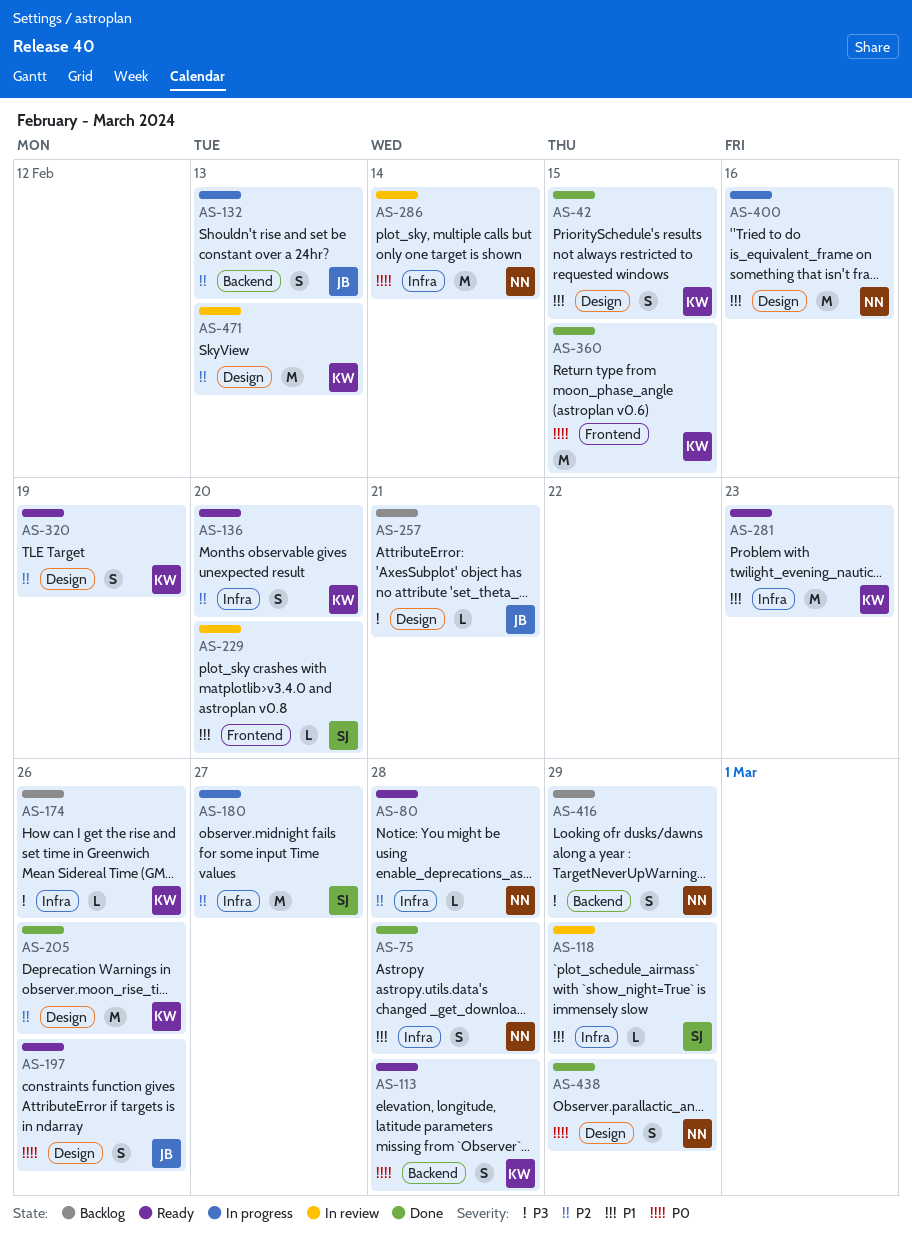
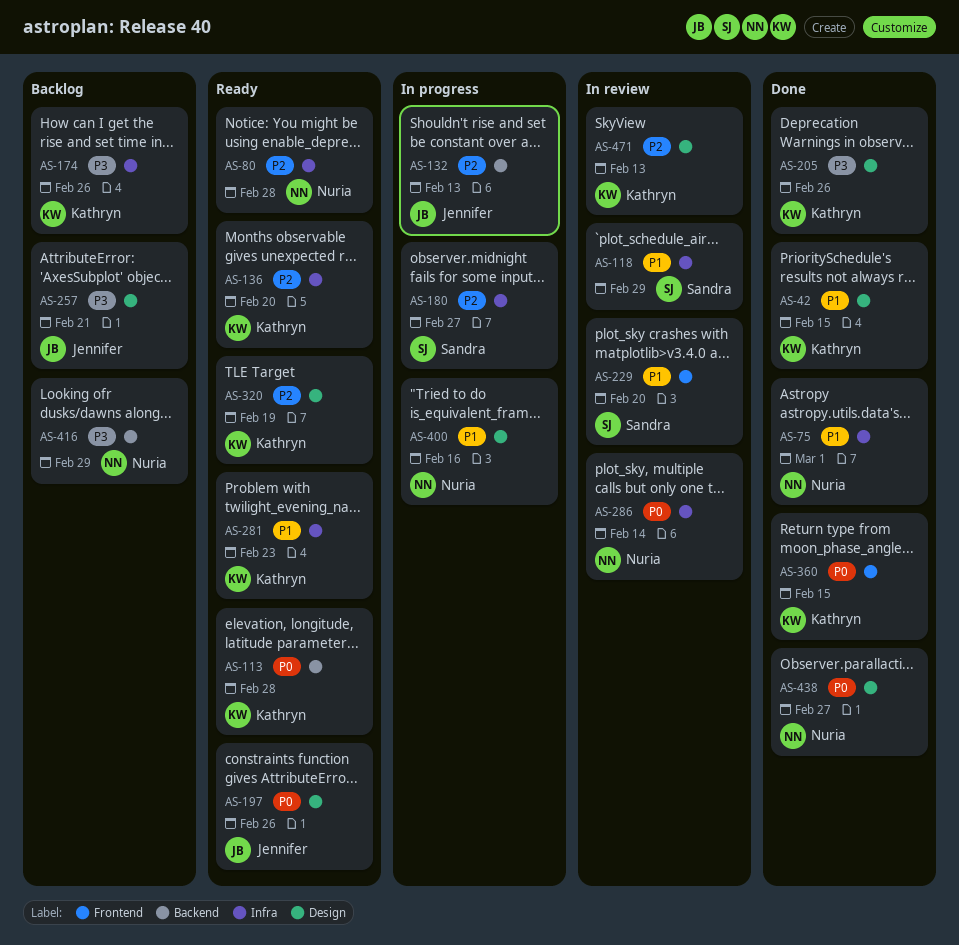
AS-75, due: Feb 28 -> Mar 1
AS-205, priority: P2 -> P3
AS-438, due: Feb 29 -> Feb 27

